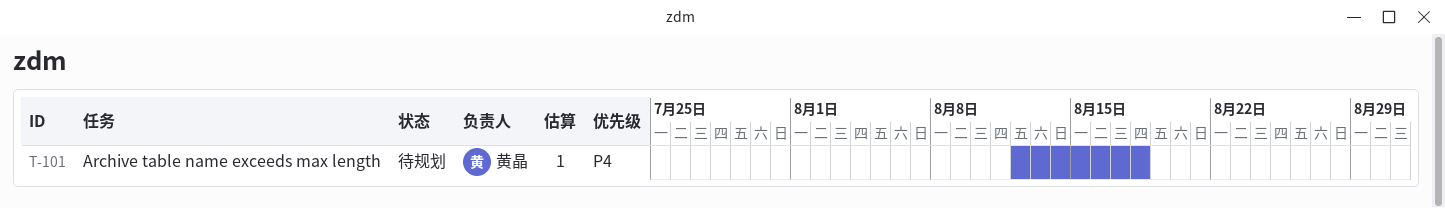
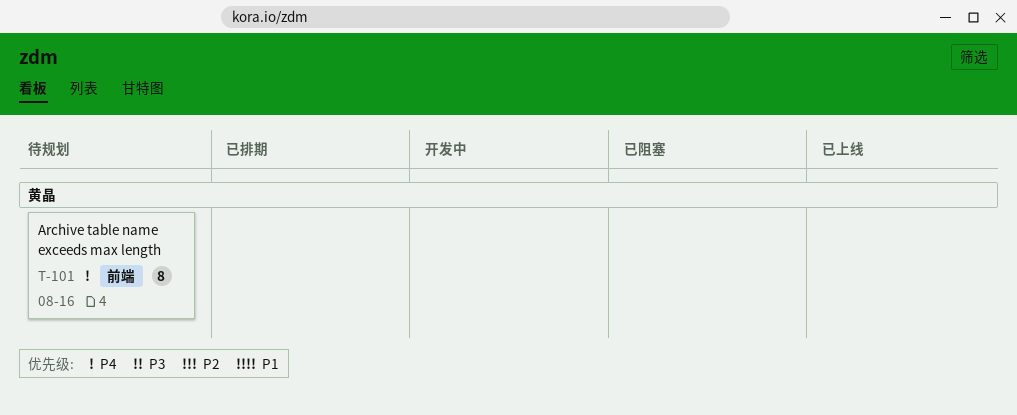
T-101, estimate: 1 -> 8
T-101, due: Aug 18 -> Aug 16

